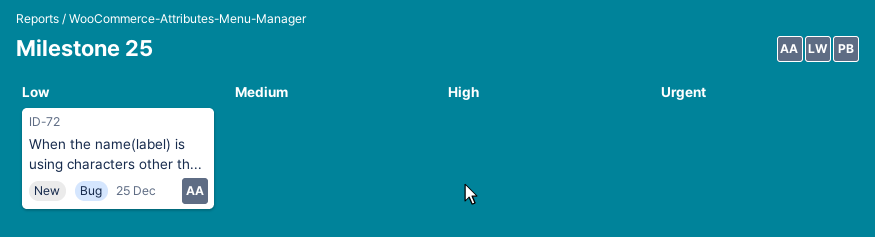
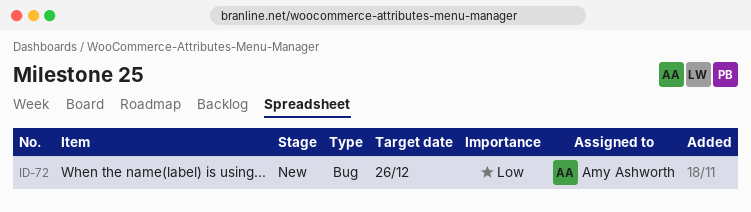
ID-72, due: Dec 25 -> Dec 26

